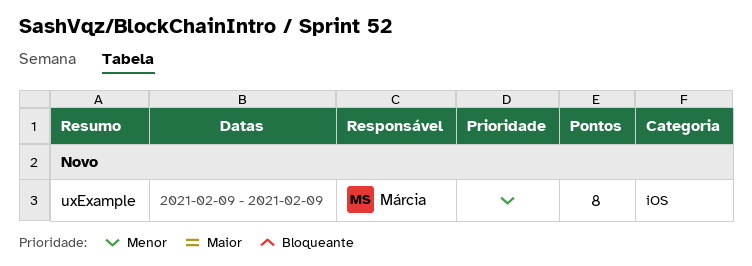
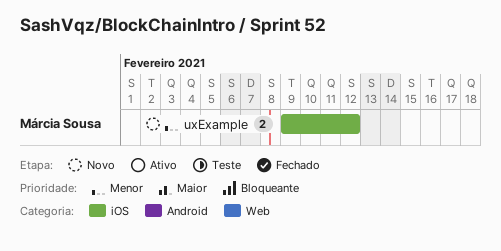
uxExample, estimate: 8 -> 2
uxExample, due: Feb 9 -> Feb 12

